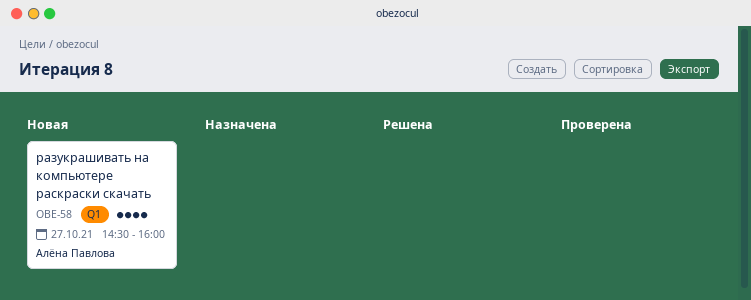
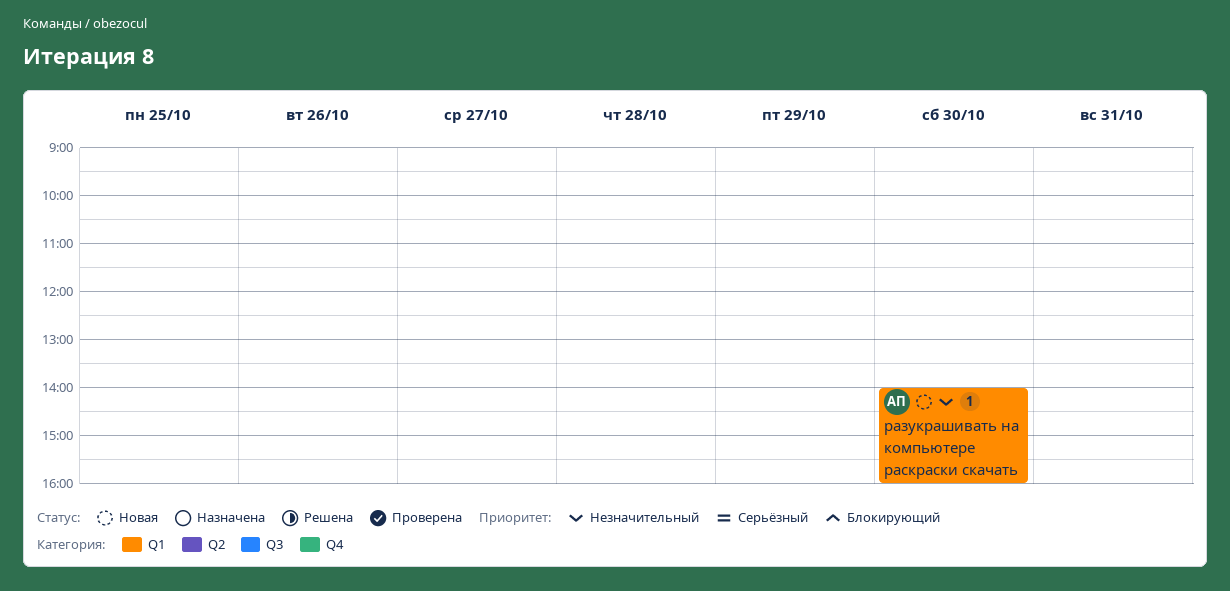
разукрашивать на компьютере раскраски скачать, estimate: 4 -> 1
разукрашивать на компьютере раскраски скачать, day: Oct 27 -> Oct 30
разукрашивать на компьютере раскраски скачать, begins: 14:30 -> 14:00

